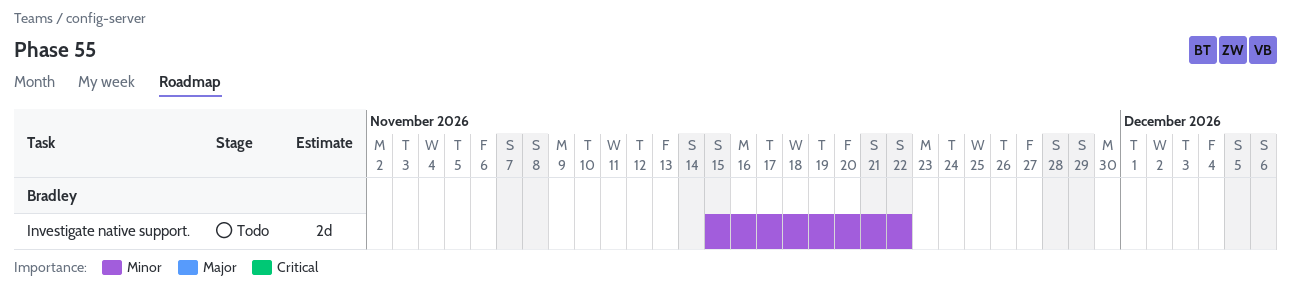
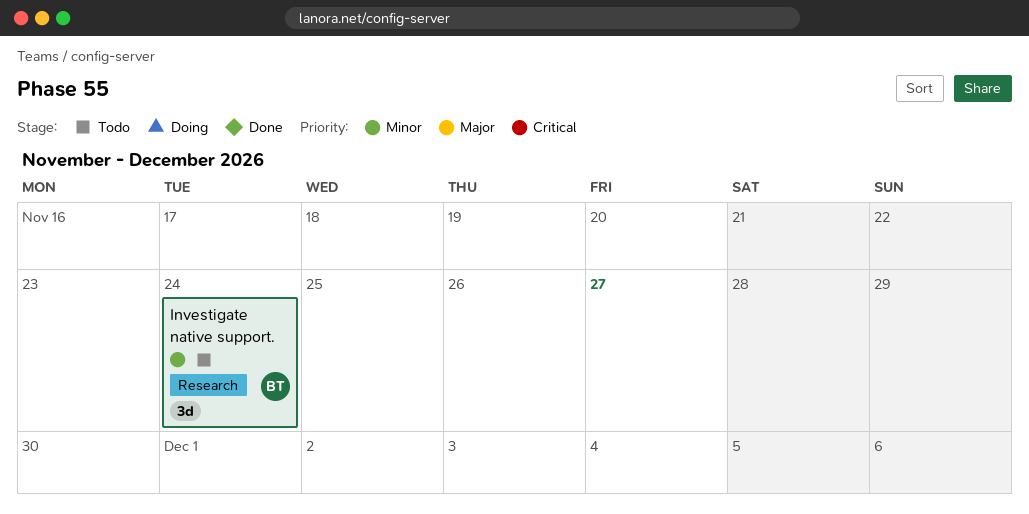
Investigate native support., estimate: 2d -> 3d
Investigate native support., due: Nov 22 -> Nov 24

